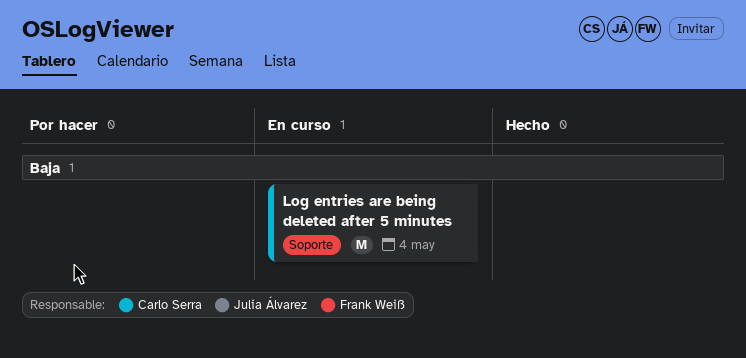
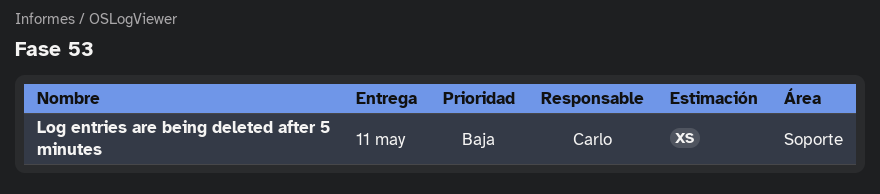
Log entries are being deleted after 5 minutes, estimate: M -> XS
Log entries are being deleted after 5 minutes, due: May 4 -> May 11

